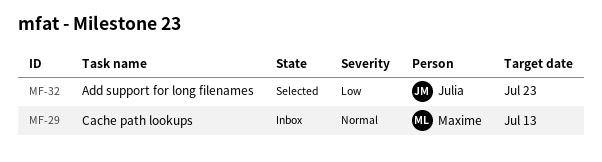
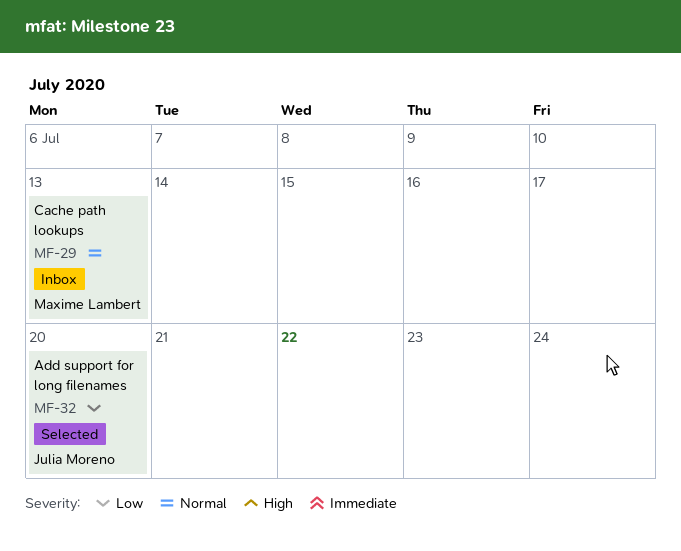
MF-32, due: Jul 23 -> Jul 20

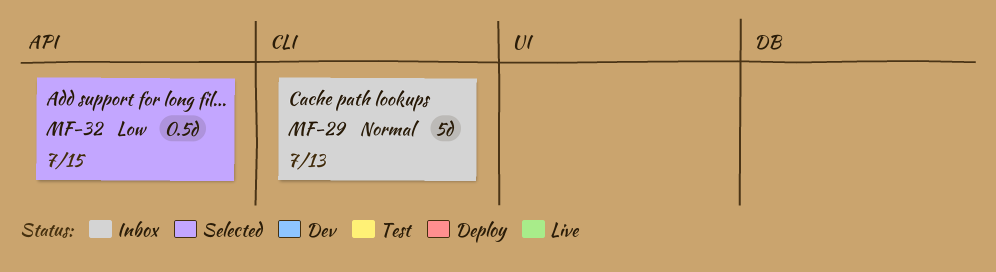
MF-32, due: Jul 20 -> Jul 15

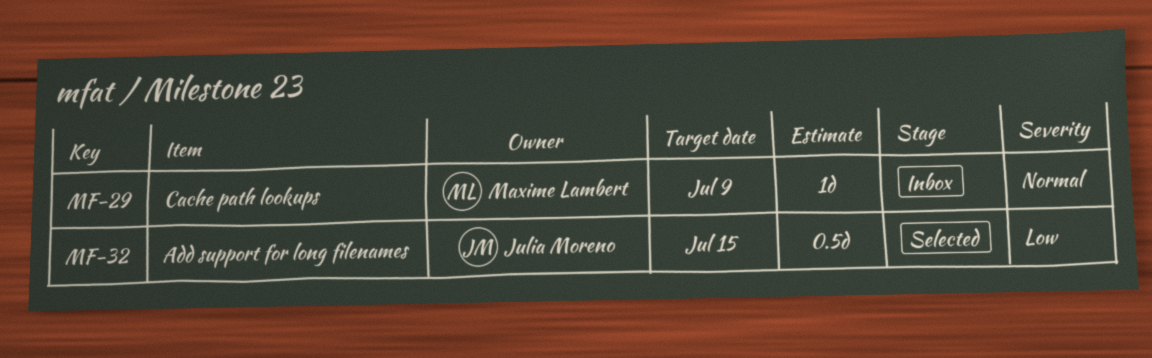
MF-29, estimate: 5d -> 1d
MF-29, due: Jul 13 -> Jul 9

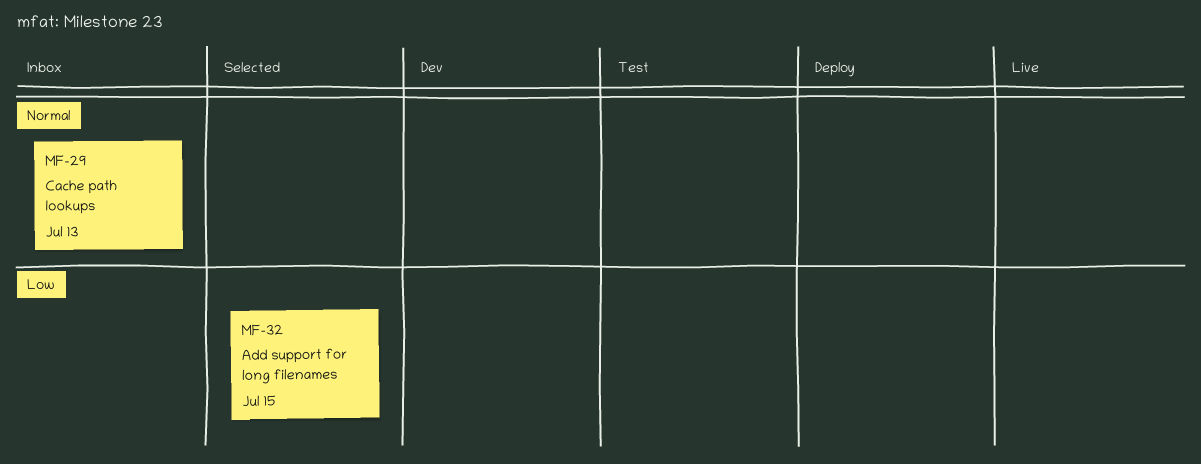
MF-29, due: Jul 9 -> Jul 13

